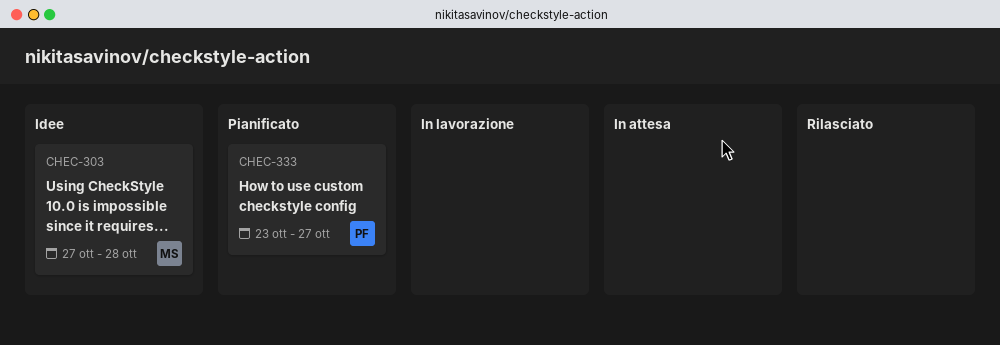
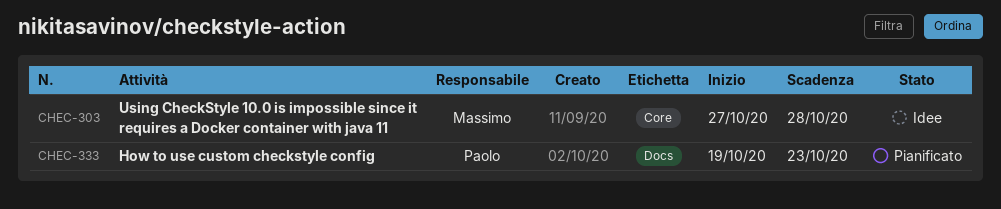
CHEC-333, start: Oct 23 -> Oct 19
CHEC-333, due: Oct 27 -> Oct 23

